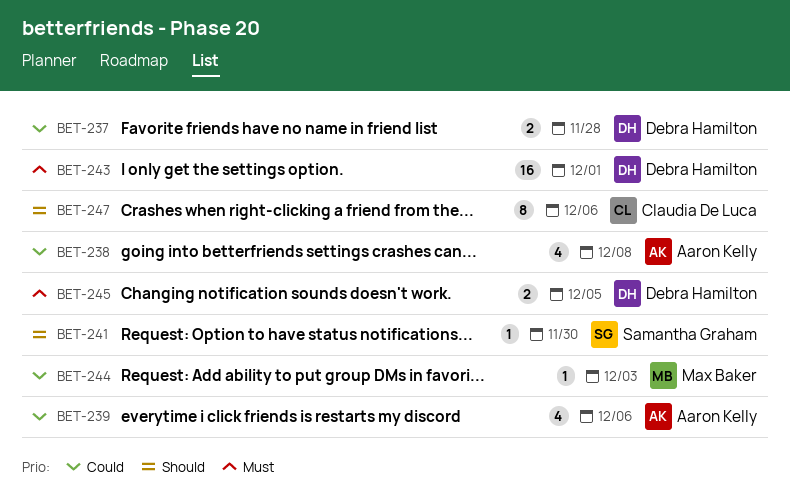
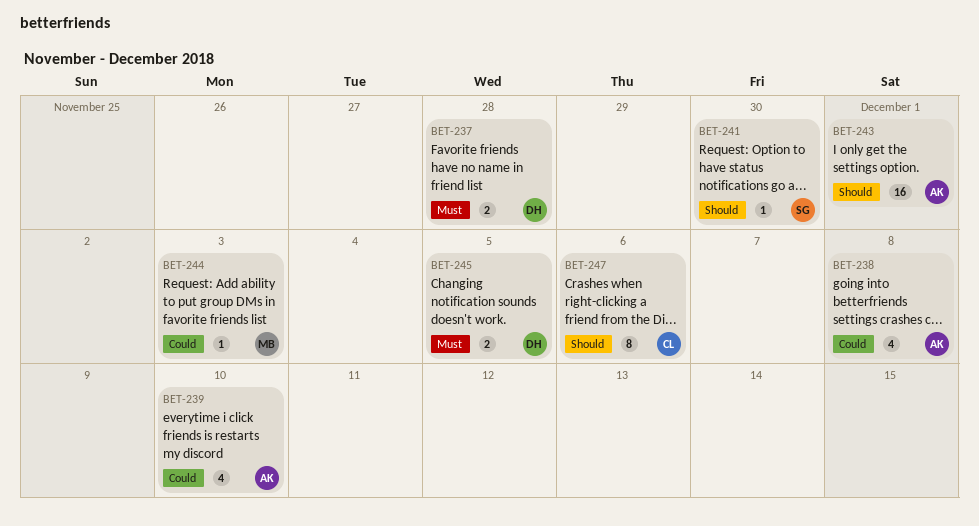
BET-237, priority: Could -> Must
BET-239, due: Dec 6 -> Dec 10
BET-243, owner: Debra Hamilton -> Aaron Kelly
BET-243, priority: Must -> Should

